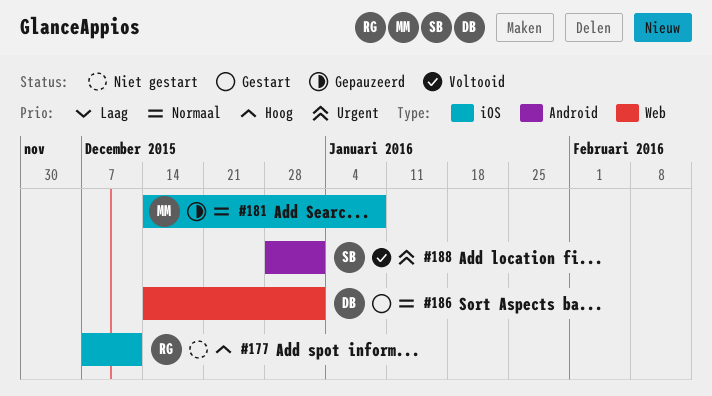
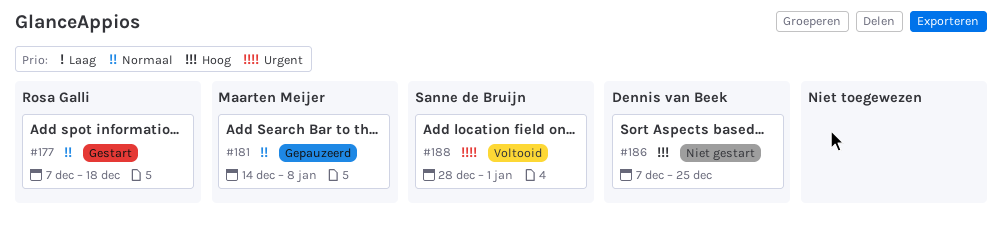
#177, status: Niet gestart -> Gestart
#177, priority: Hoog -> Normaal
#177, due: Dec 11 -> Dec 18
#186, status: Gestart -> Niet gestart
#186, priority: Normaal -> Hoog
#186, start: Dec 14 -> Dec 7
#186, due: Jan 1 -> Dec 25

